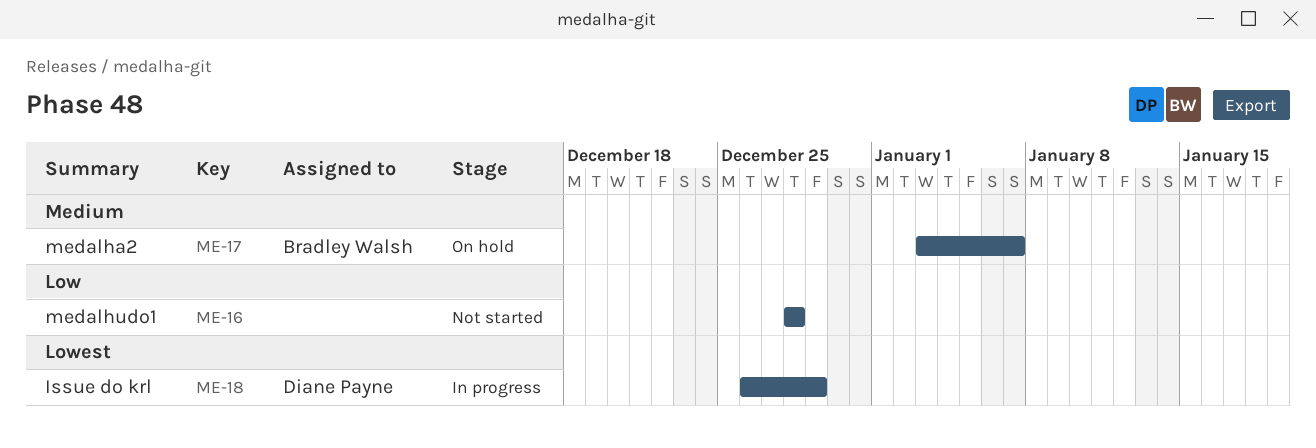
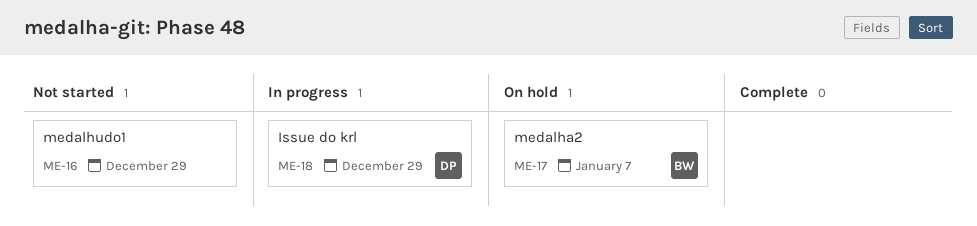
ME-16, due: Dec 28 -> Dec 29

